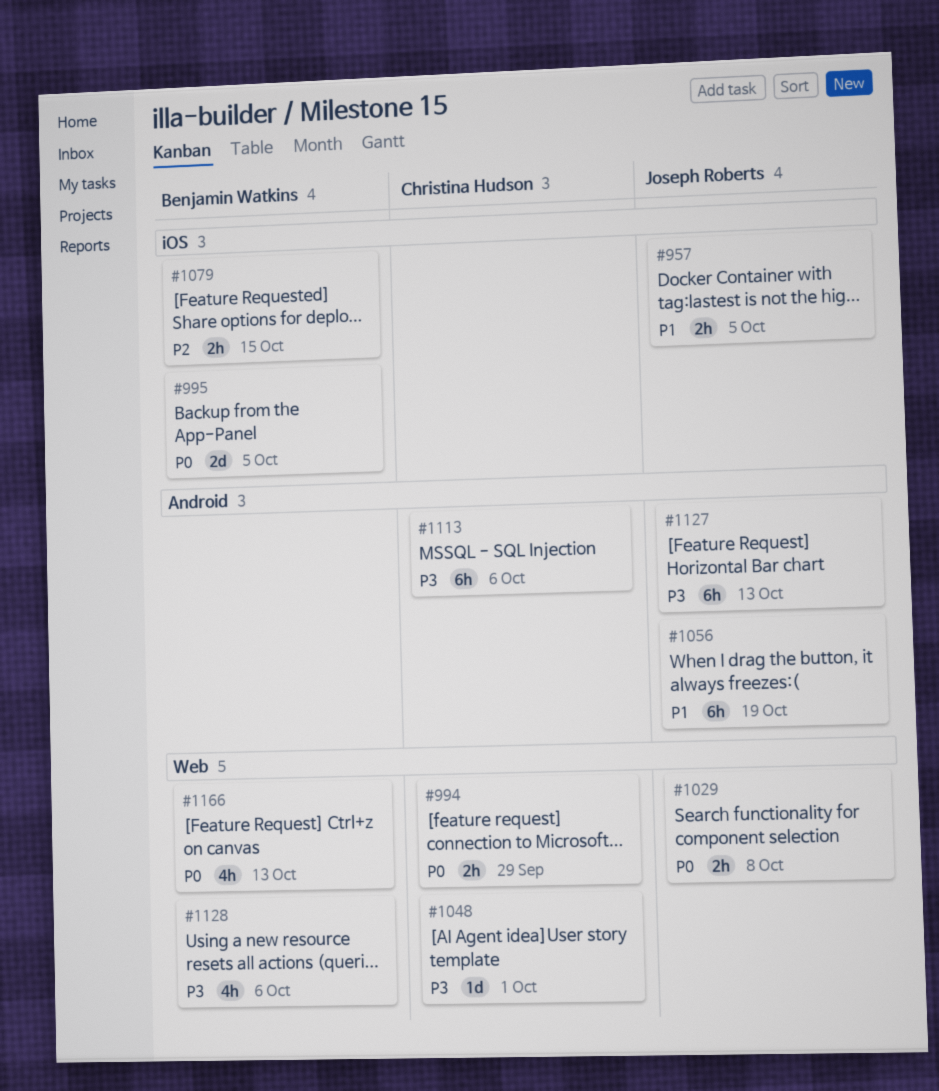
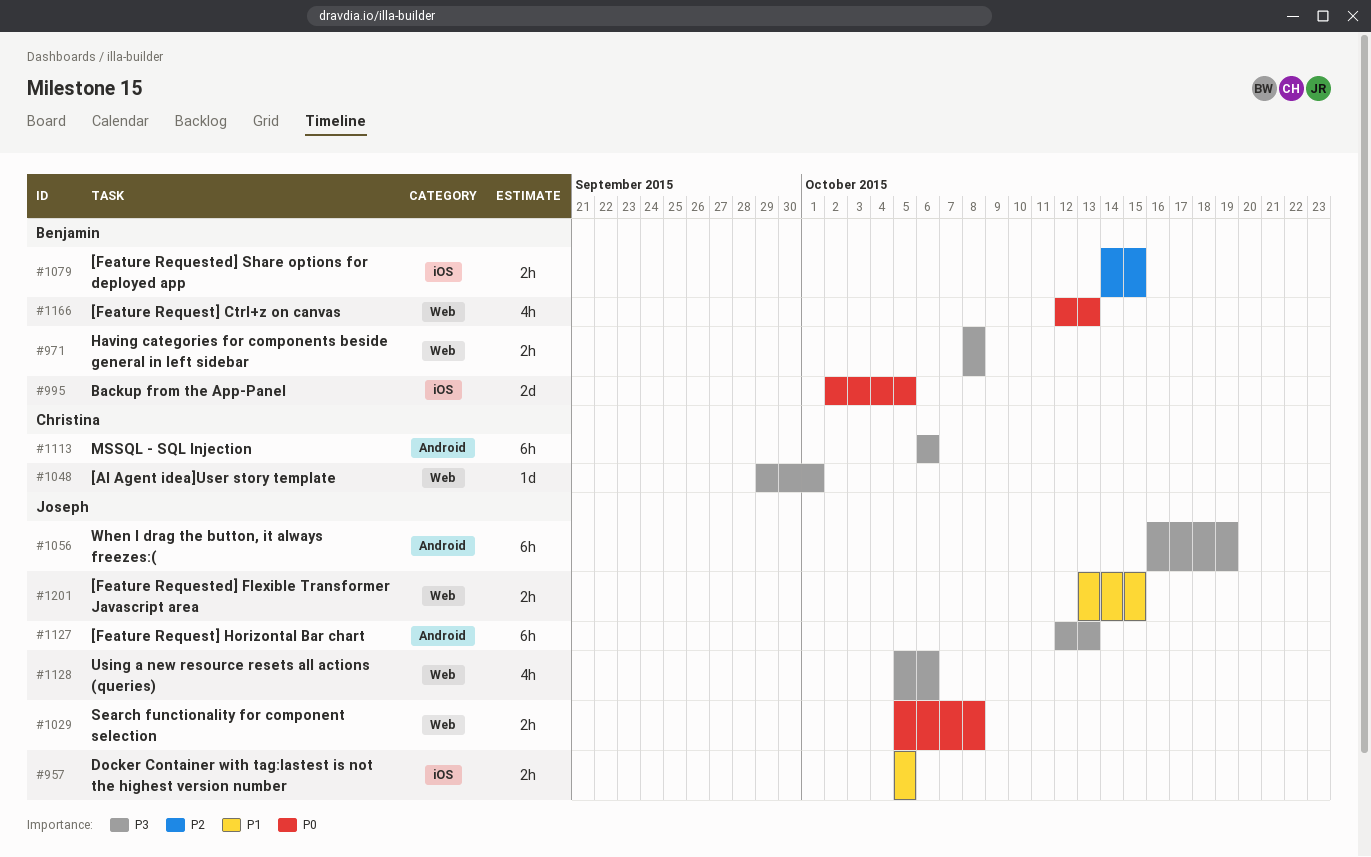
#971: none -> present
#994: present -> none
#1056, priority: P1 -> P3
#1128, owner: Benjamin Watkins -> Joseph Roberts
#1201: none -> present

